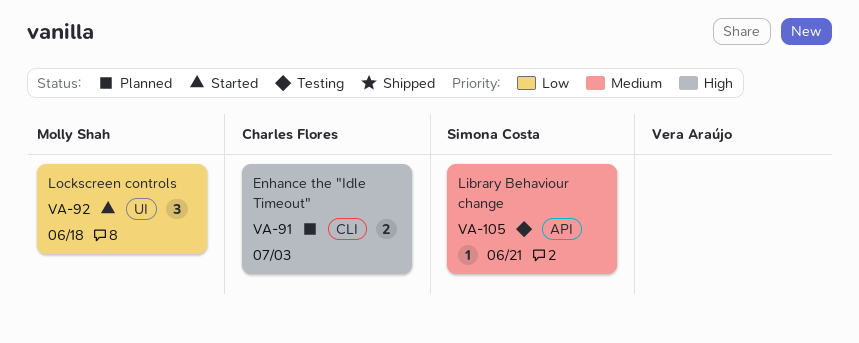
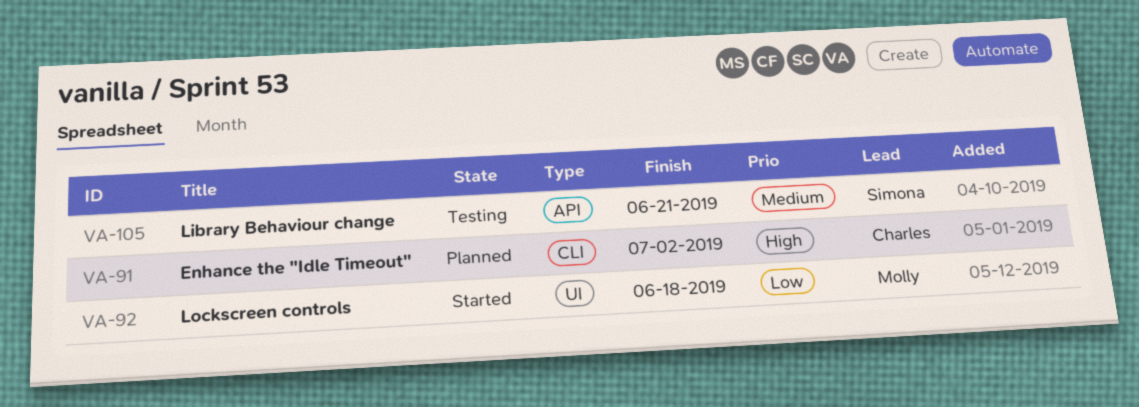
VA-91, due: Jul 3 -> Jul 2

